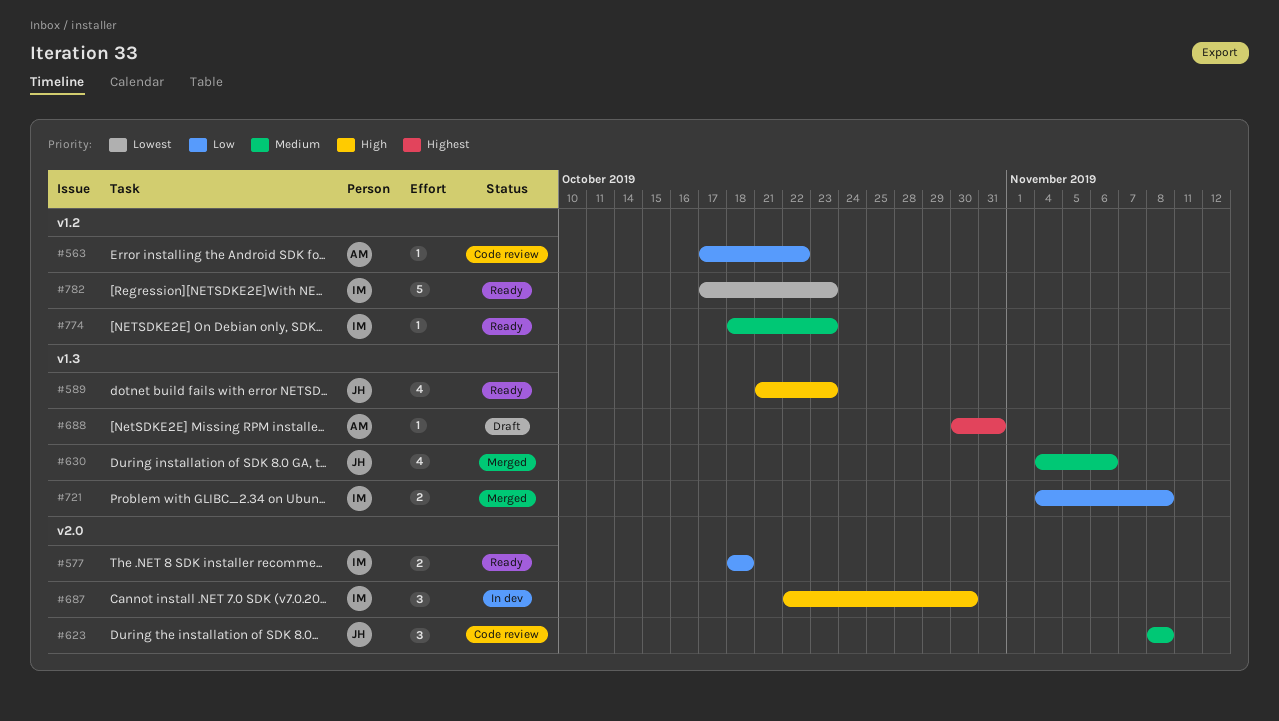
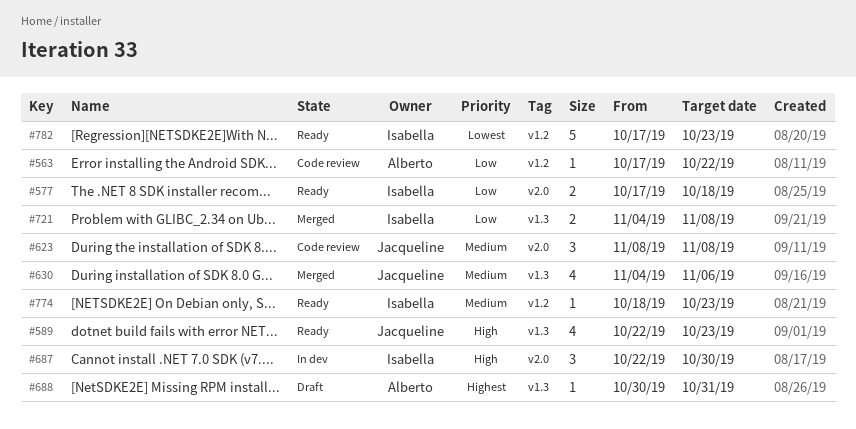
#577, start: Oct 18 -> Oct 17
#589, start: Oct 21 -> Oct 22

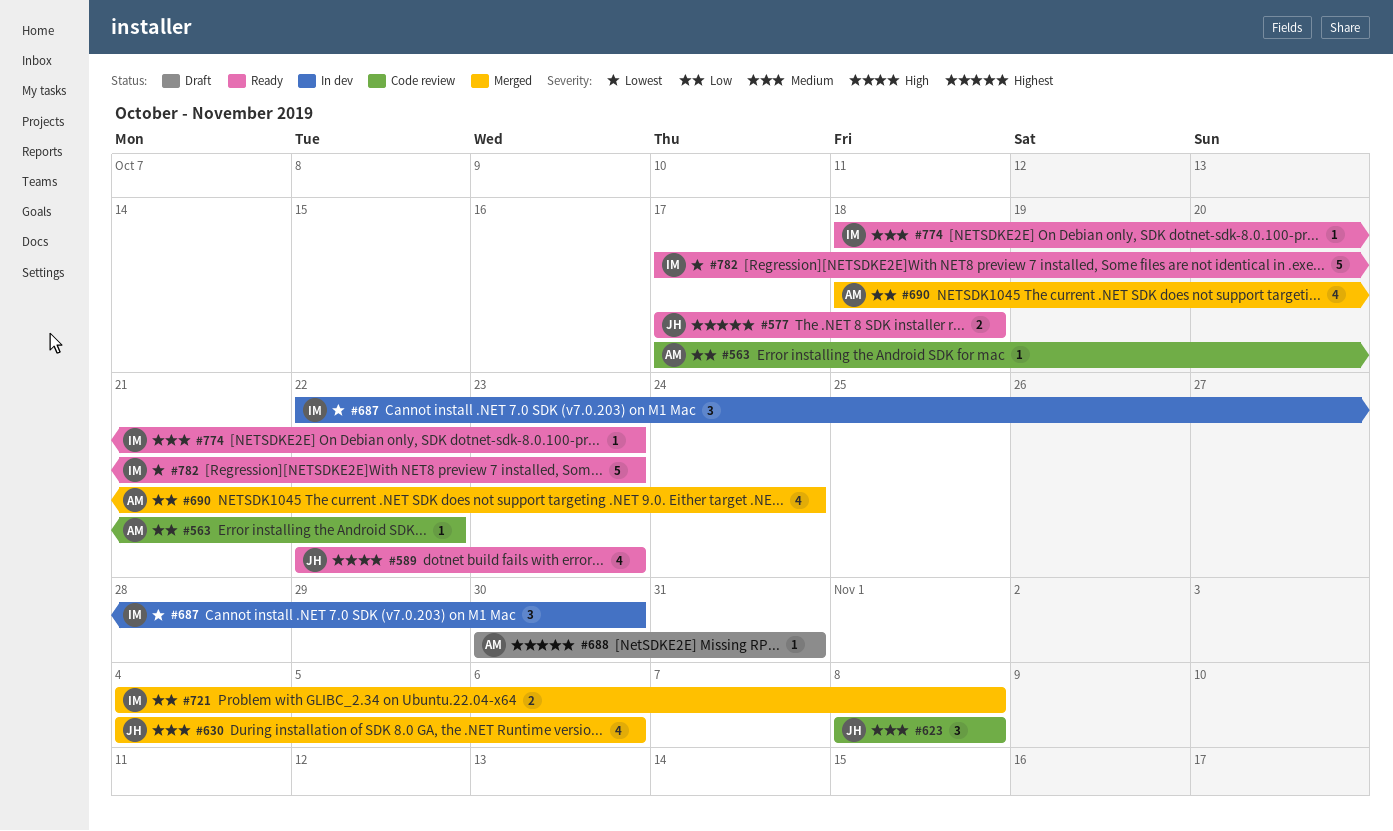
#577, owner: Isabella -> Jacqueline
#577, priority: Low -> Highest
#687, priority: High -> Lowest
#690: none -> present

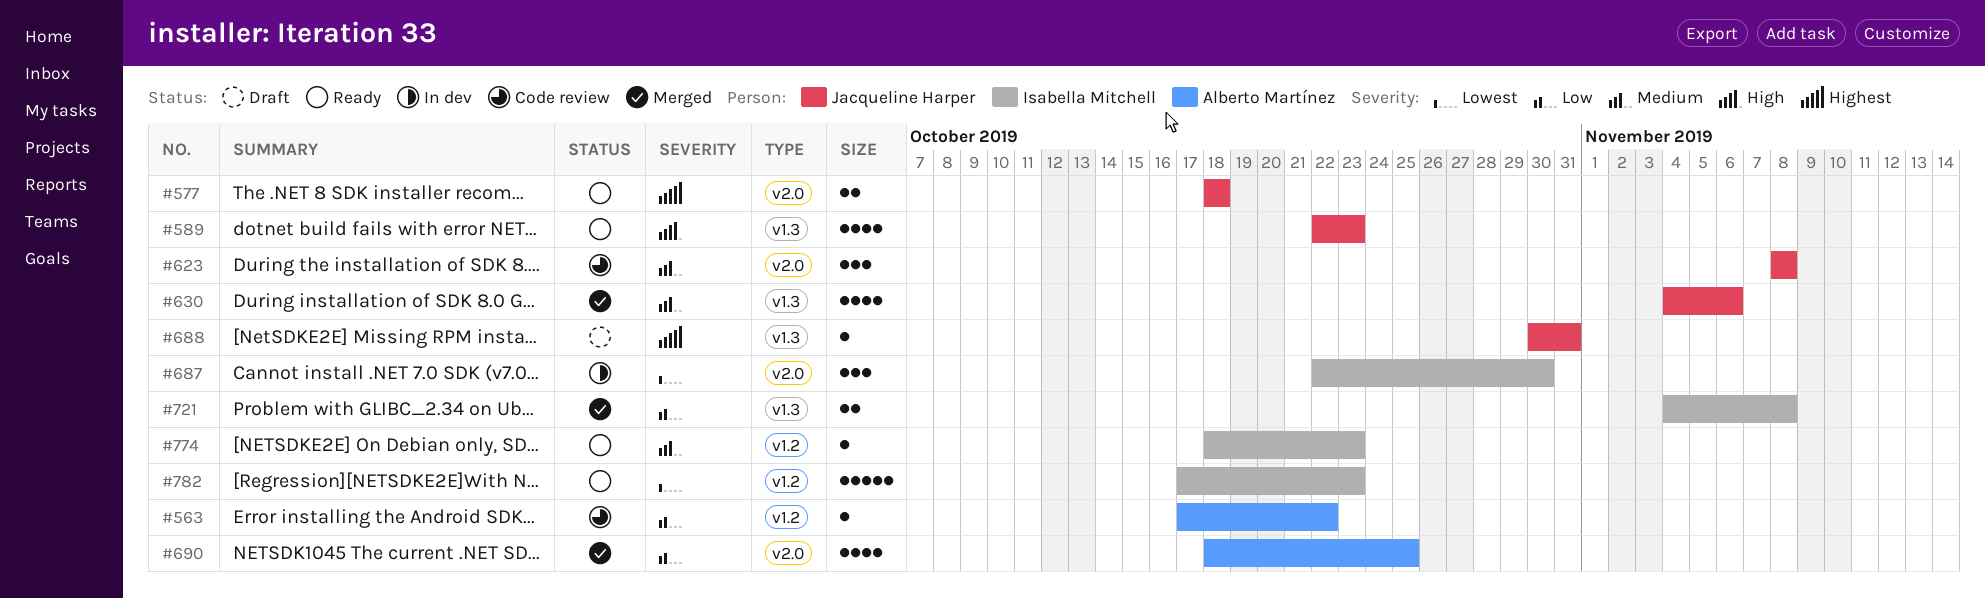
#577, start: Oct 17 -> Oct 18
#688, owner: Alberto Martínez -> Jacqueline Harper
#690, due: Oct 24 -> Oct 25

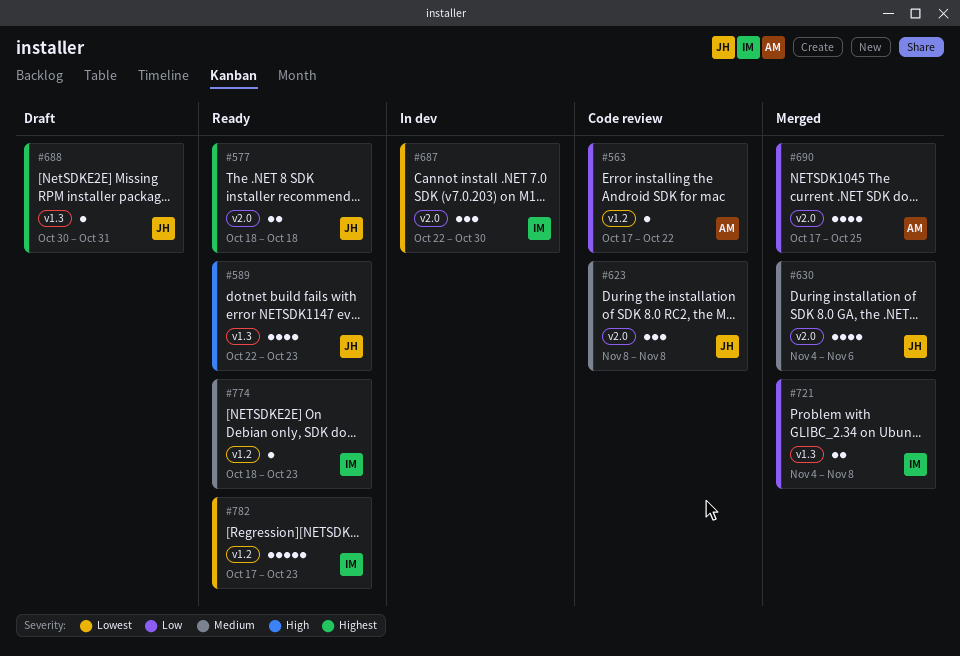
#630, label: v1.3 -> v2.0
#690, start: Oct 18 -> Oct 17

